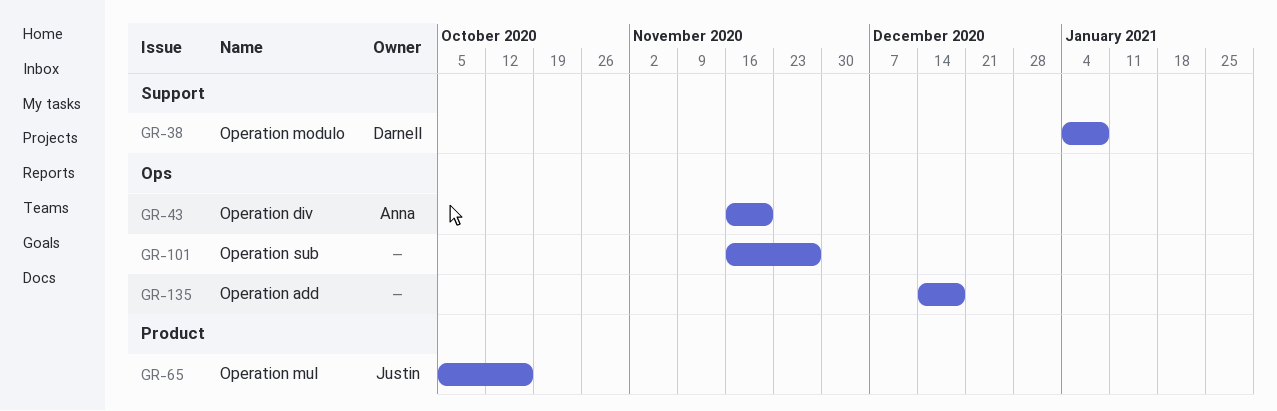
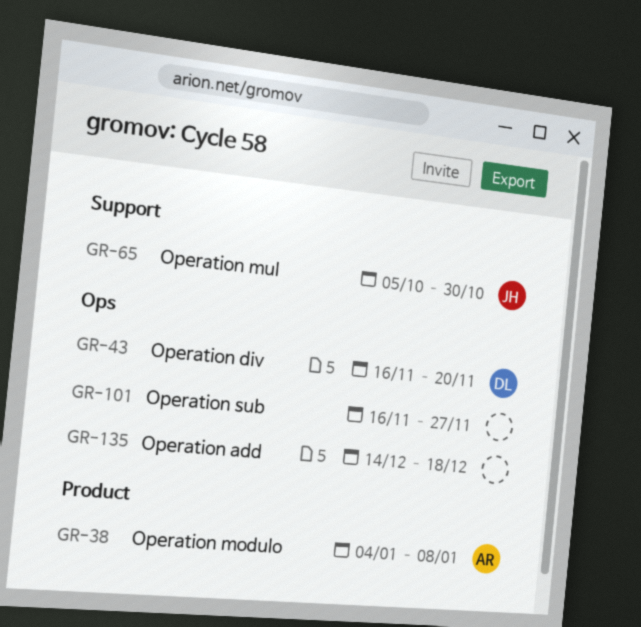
GR-38, owner: Darnell -> Anna
GR-38, label: Support -> Product
GR-43, owner: Anna -> Darnell
GR-65, label: Product -> Support
GR-65, due: Oct 16 -> Oct 30

